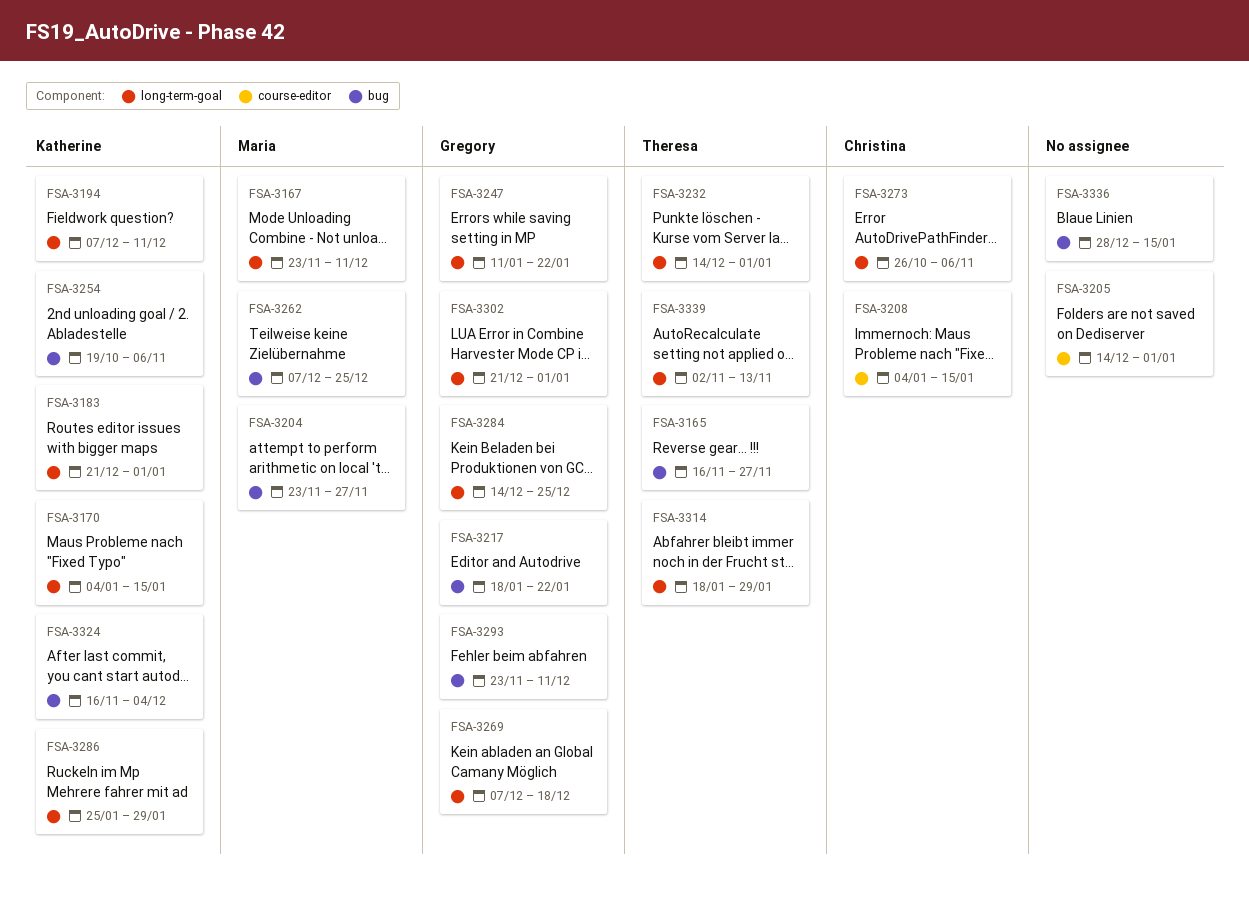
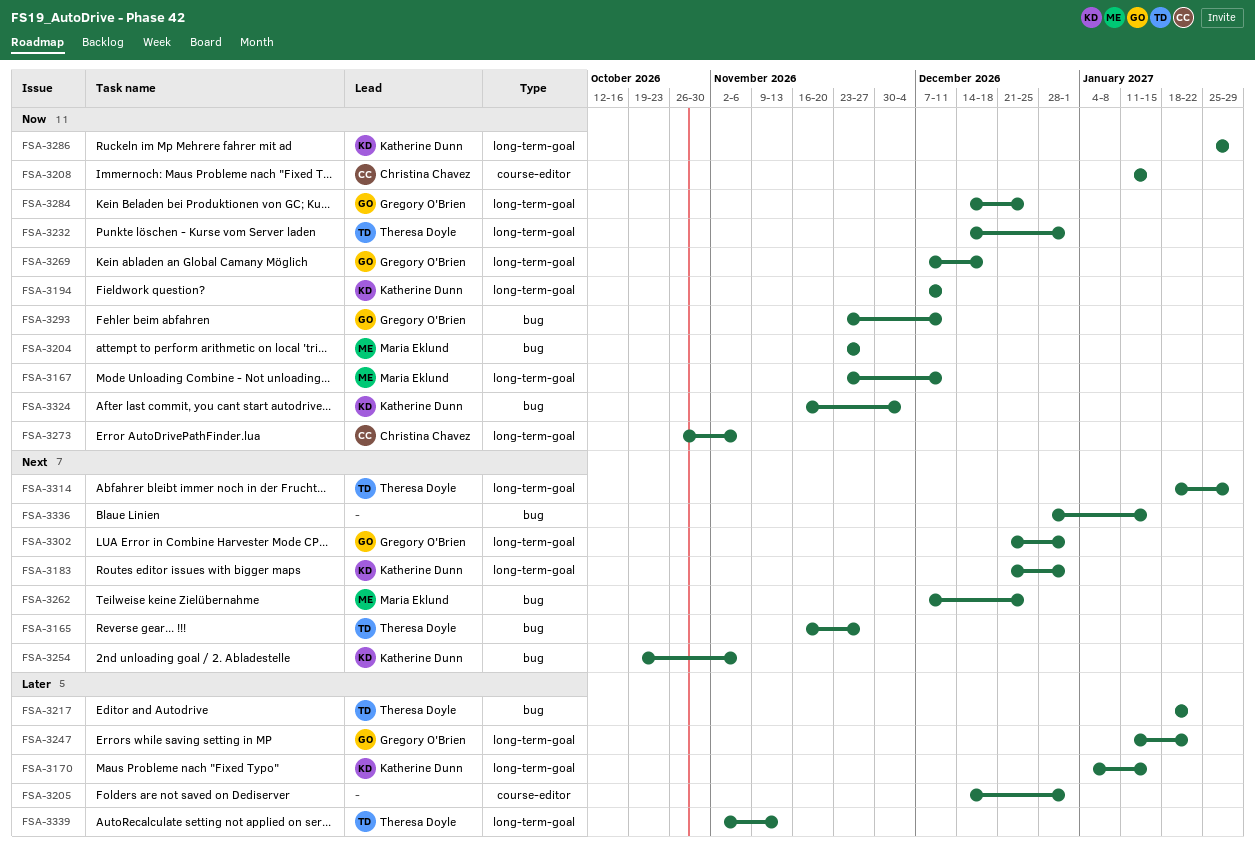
FSA-3208, start: Jan 4 -> Jan 11
FSA-3217, owner: Gregory O'Brien -> Theresa Doyle

